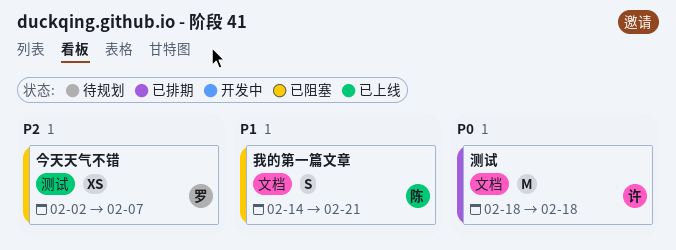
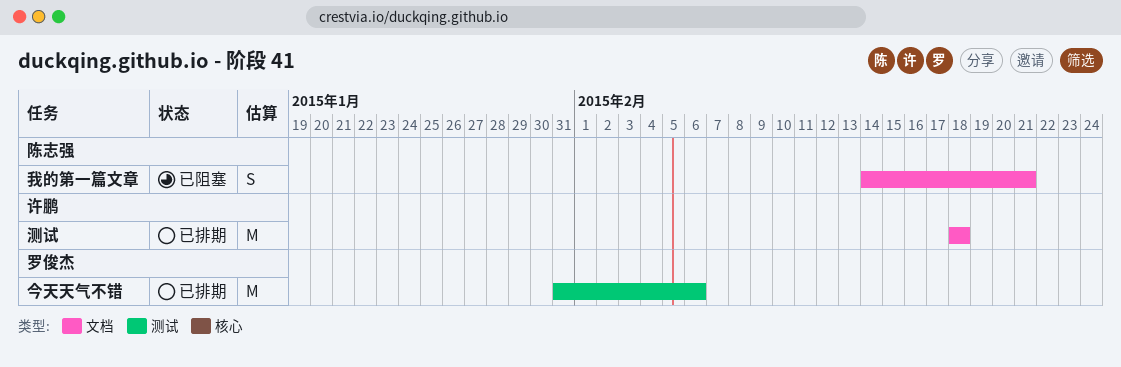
今天天气不错, status: 已阻塞 -> 已排期
今天天气不错, estimate: XS -> M
今天天气不错, start: Feb 2 -> Jan 31
今天天气不错, due: Feb 7 -> Feb 6

